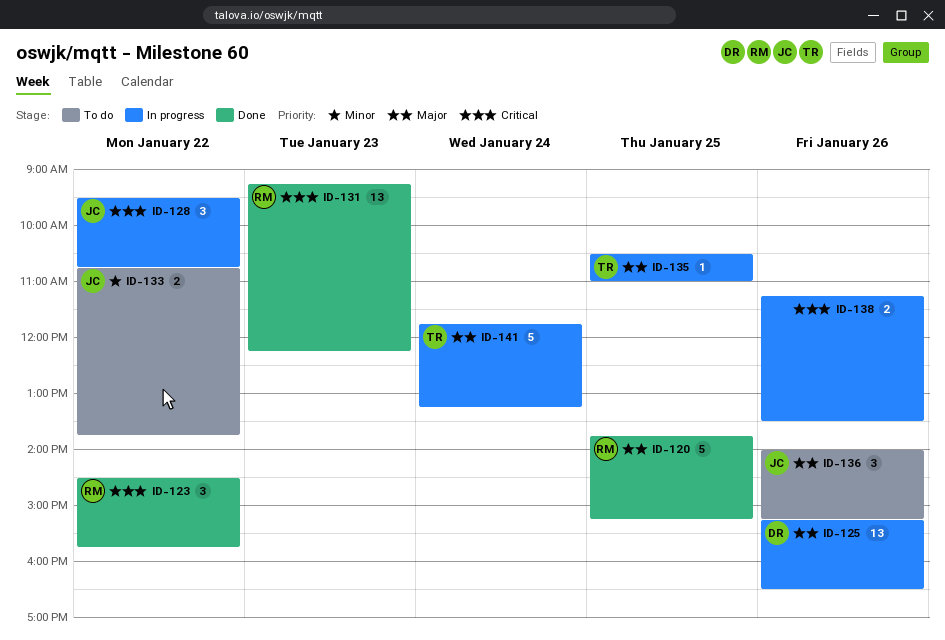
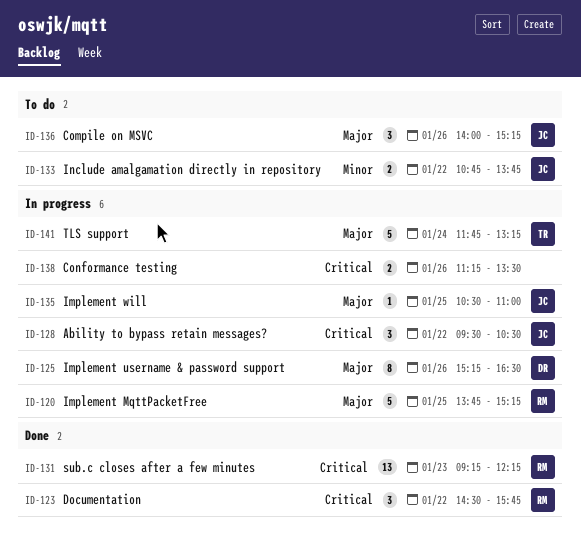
ID-120, status: Done -> In progress
ID-125, estimate: 13 -> 8
ID-128, ends: 10:45 -> 10:30
ID-135, owner: TR -> JC

